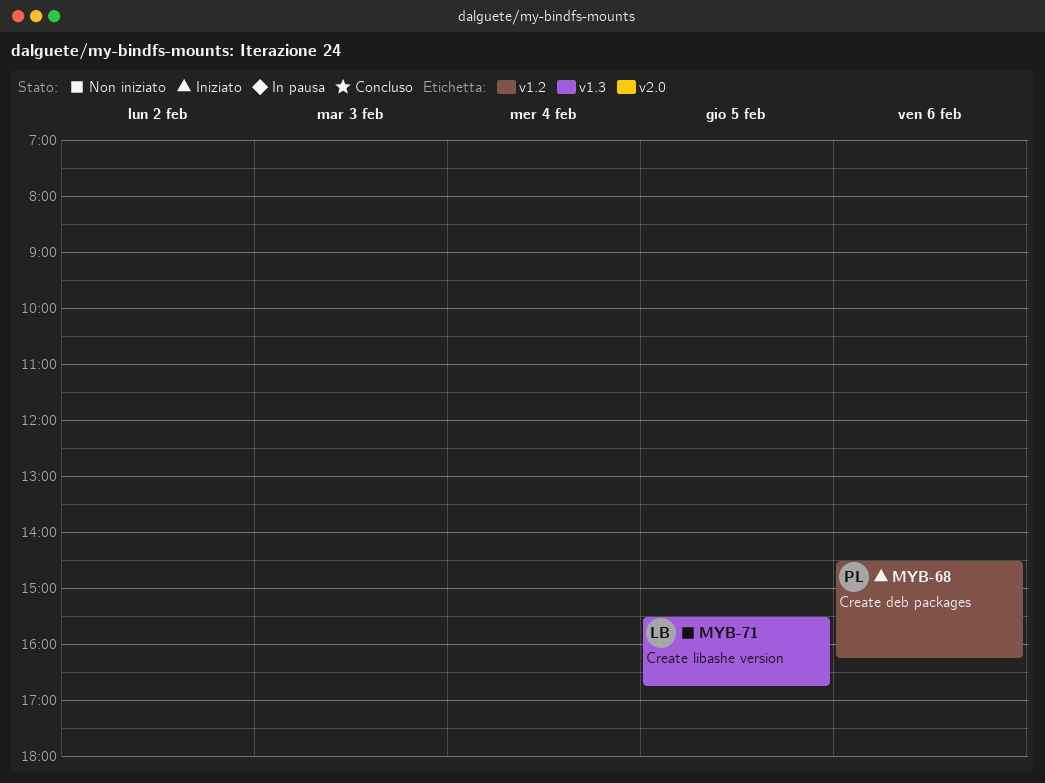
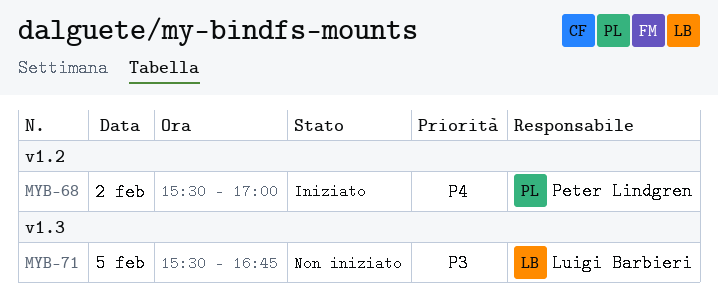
MYB-68, day: Feb 6 -> Feb 2
MYB-68, begins: 14:30 -> 15:30
MYB-68, ends: 16:15 -> 17:00

